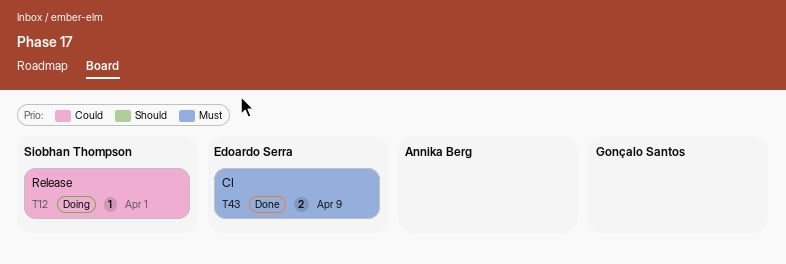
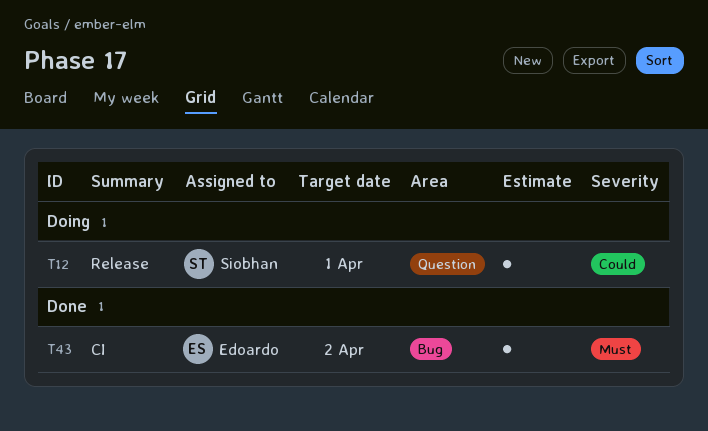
T43, estimate: 2 -> 1
T43, due: Apr 9 -> Apr 2

